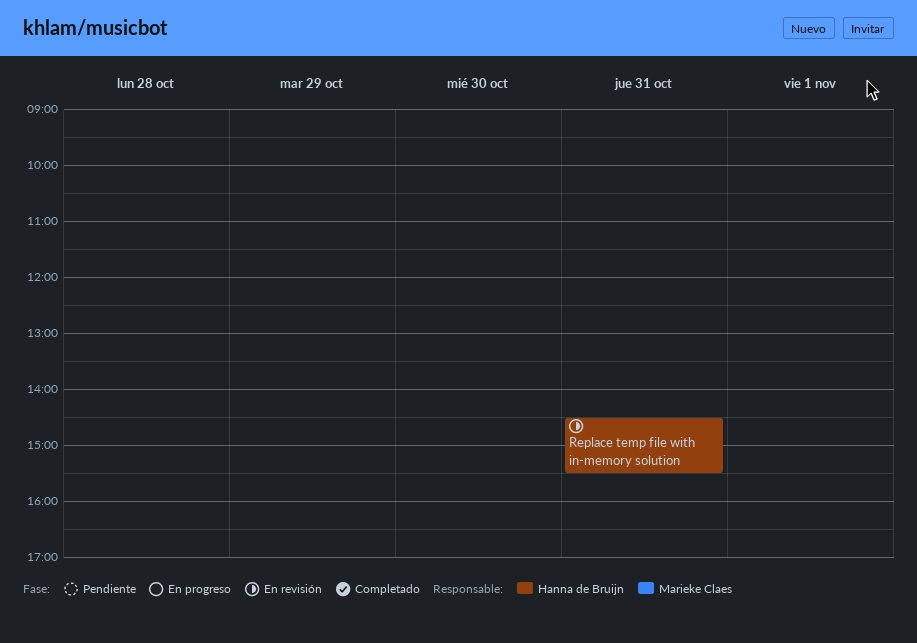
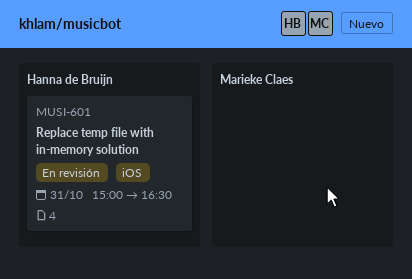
Replace temp file with in-memory solution, begins: 14:30 -> 15:00
Replace temp file with in-memory solution, ends: 15:30 -> 16:30

